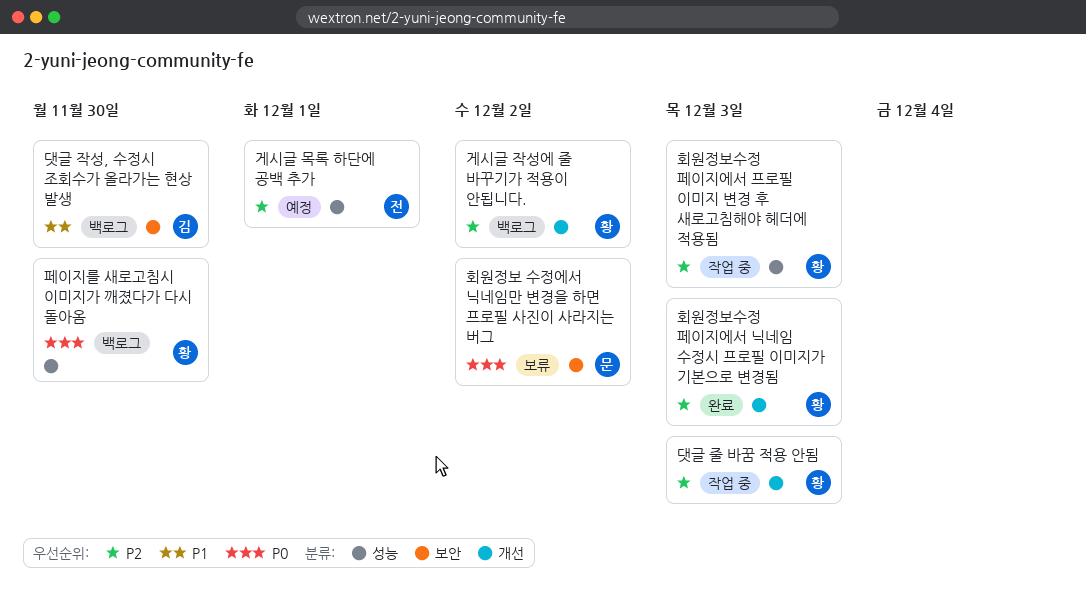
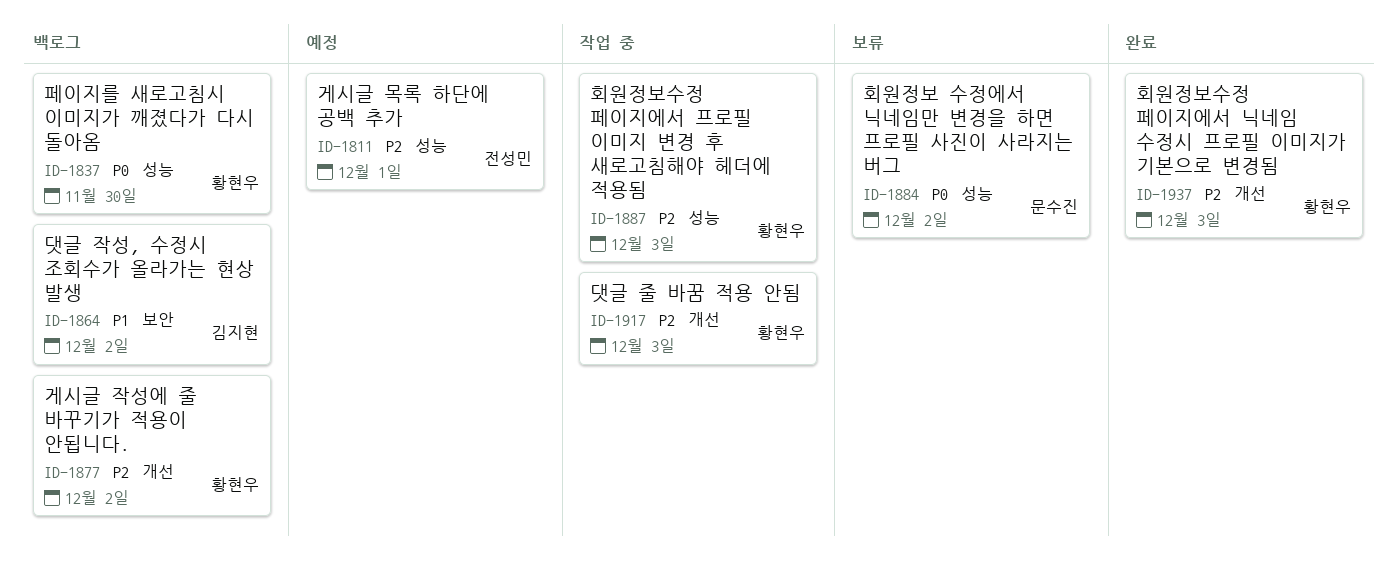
댓글 작성, 수정시 조회수가 올라가는 현상 발생, due: Nov 30 -> Dec 2
회원정보 수정에서 닉네임만 변경을 하면 프로필 사진이 사라지는 버그, label: 보안 -> 성능

